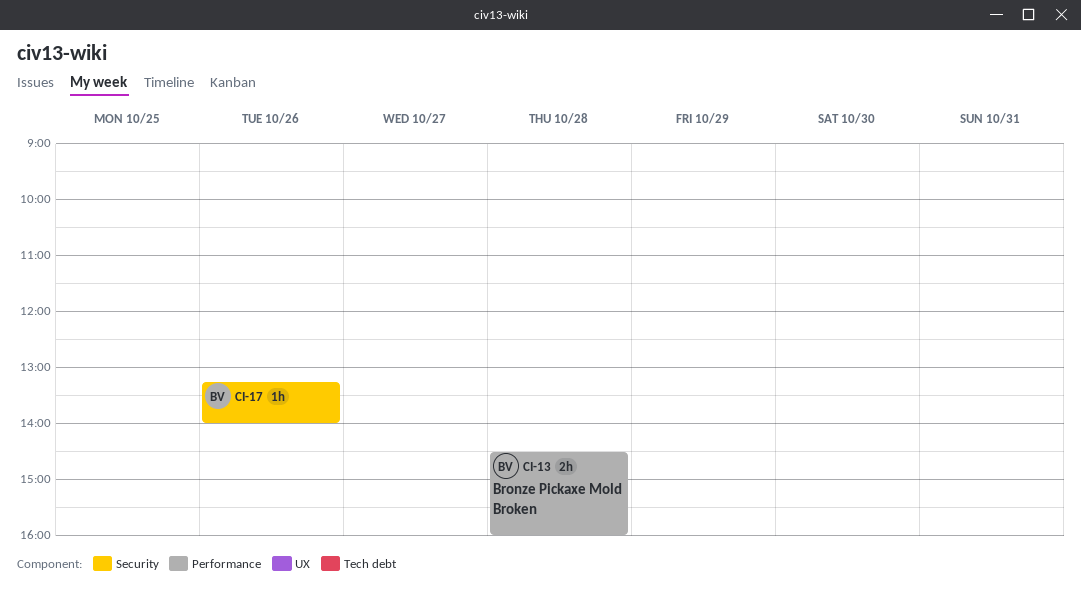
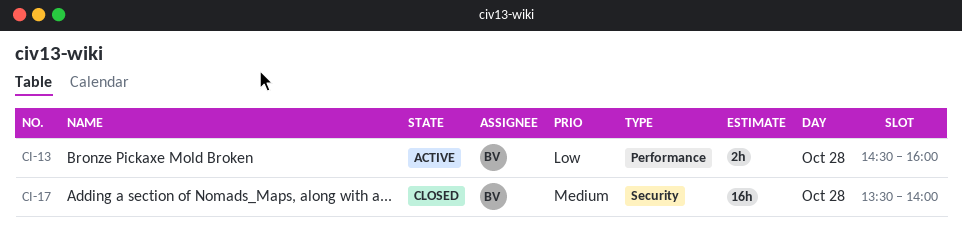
CI-17, estimate: 1h -> 16h
CI-17, day: Oct 26 -> Oct 28
CI-17, begins: 13:15 -> 13:30

